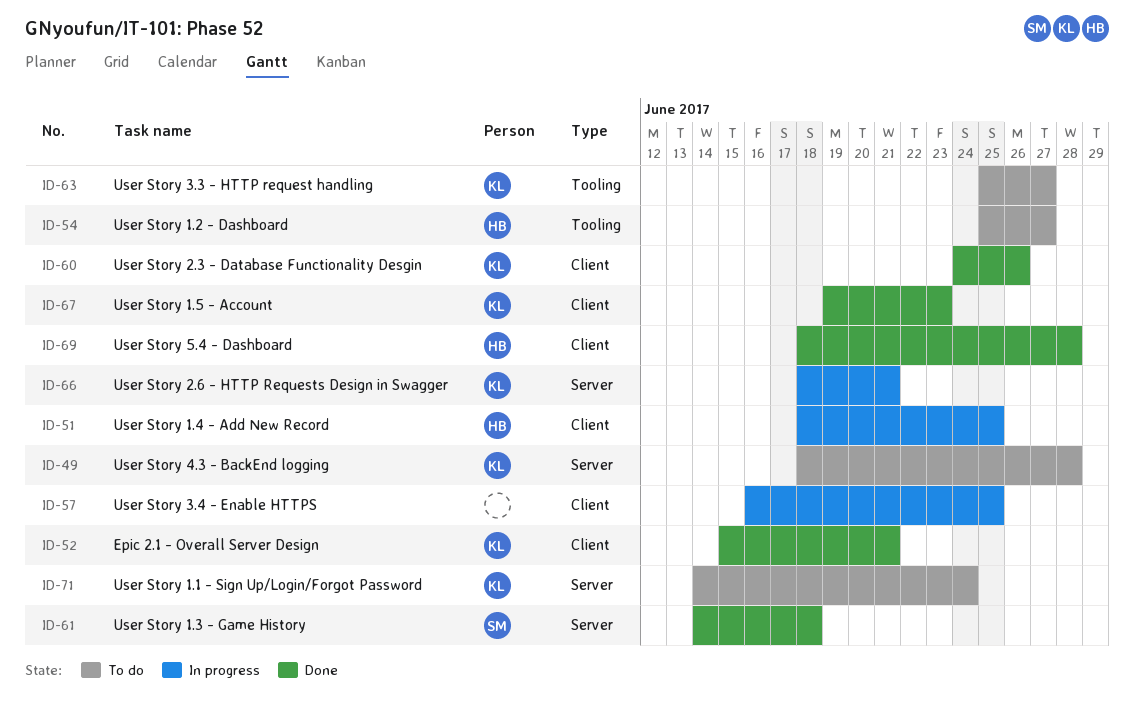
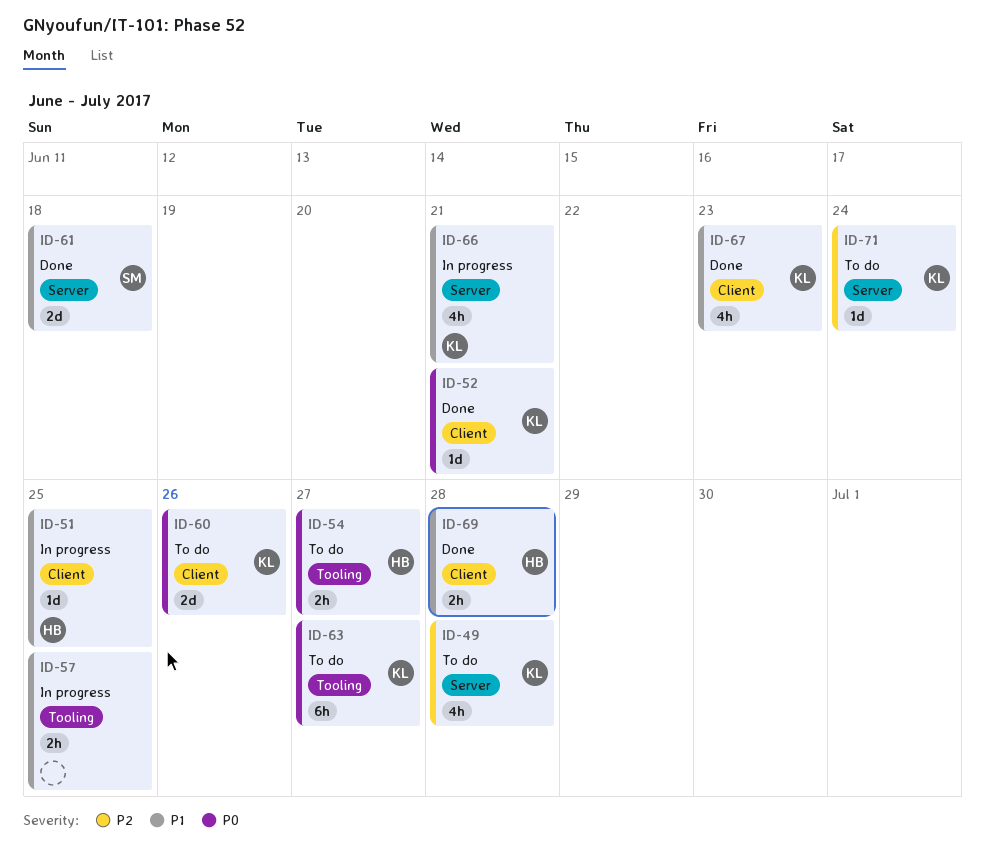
ID-57, label: Client -> Tooling
ID-60, status: Done -> To do

